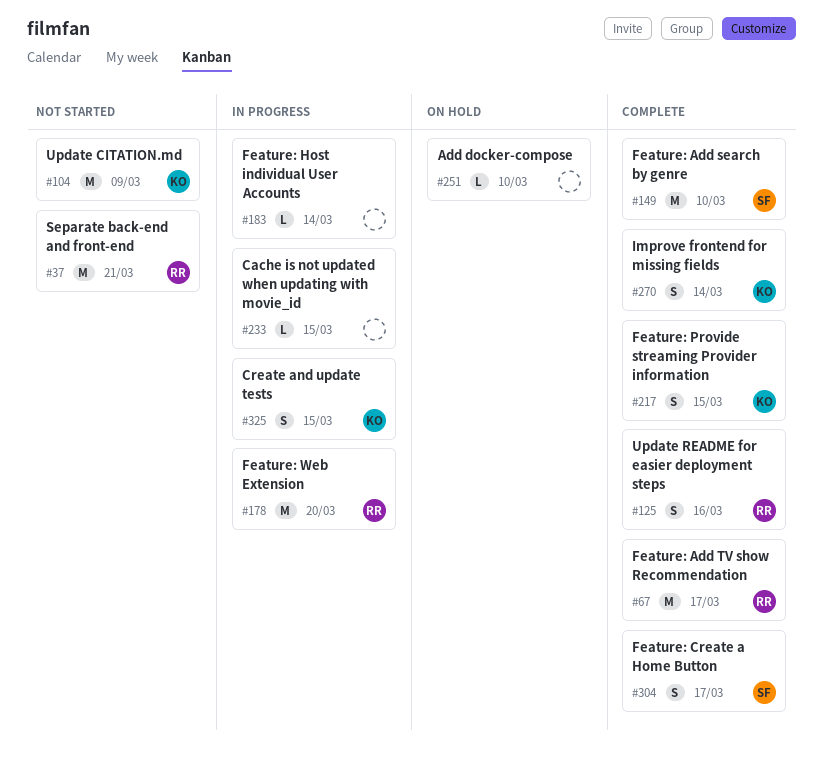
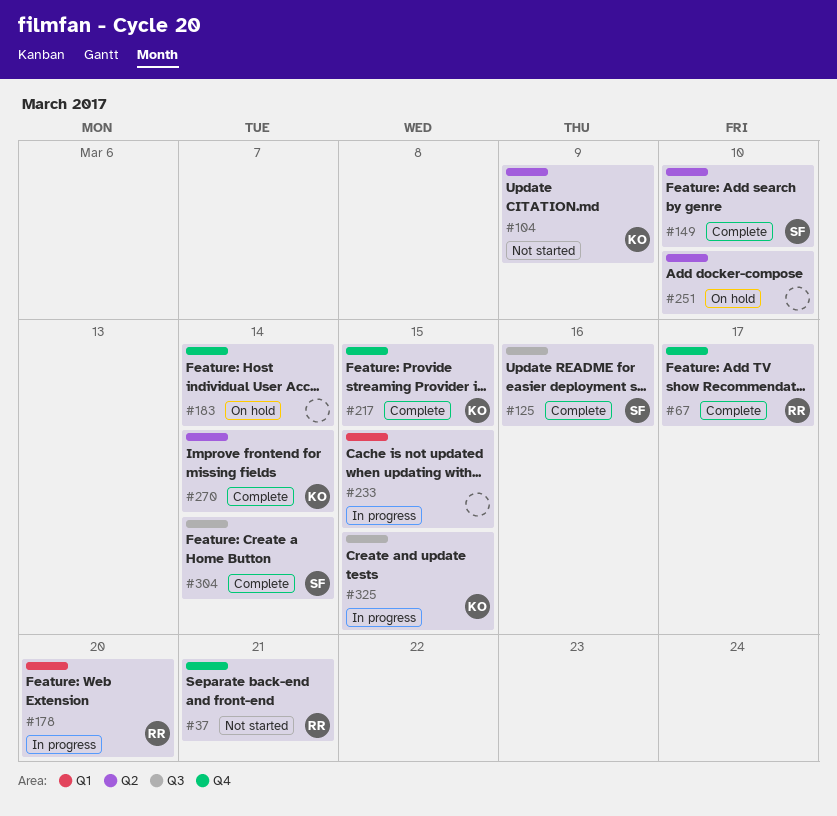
#125, owner: RR -> SF
#183, status: In progress -> On hold
#304, due: Mar 17 -> Mar 14

